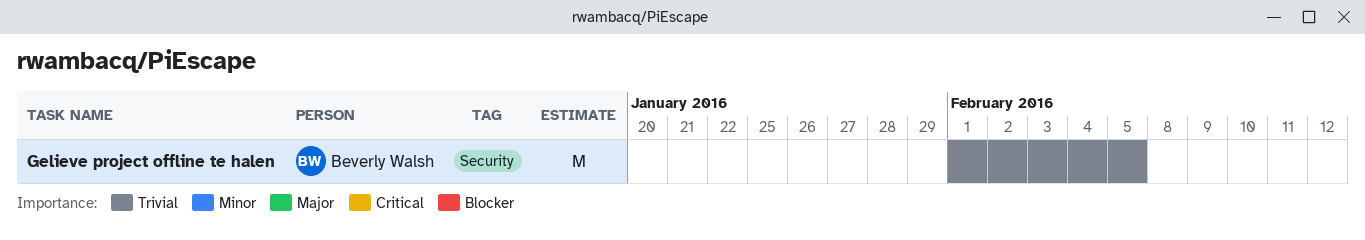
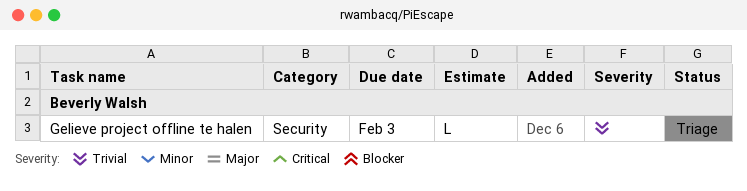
Gelieve project offline te halen, estimate: M -> L
Gelieve project offline te halen, due: Feb 5 -> Feb 3

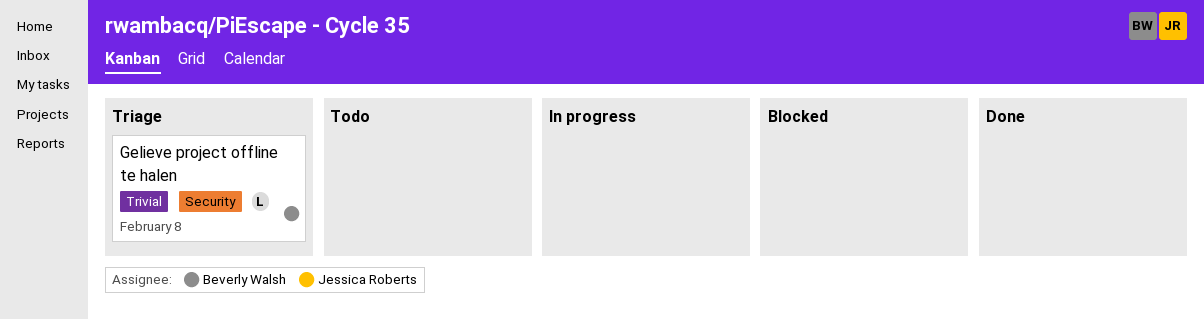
Gelieve project offline te halen, due: Feb 3 -> Feb 8

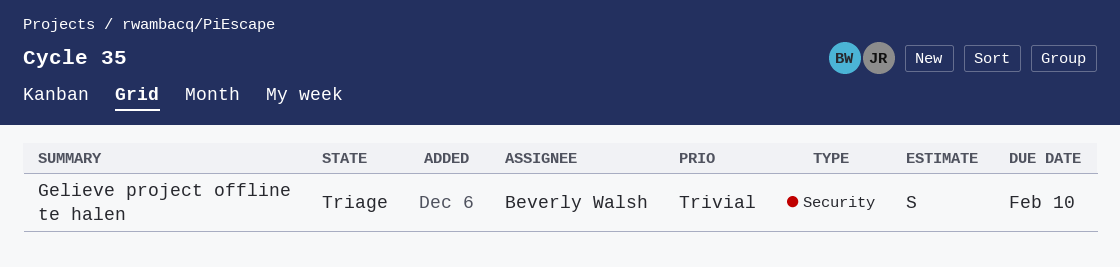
Gelieve project offline te halen, estimate: L -> S
Gelieve project offline te halen, due: Feb 8 -> Feb 10

